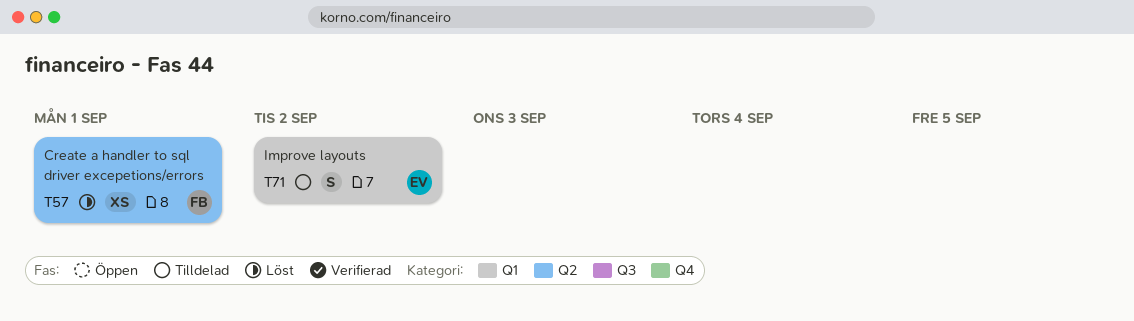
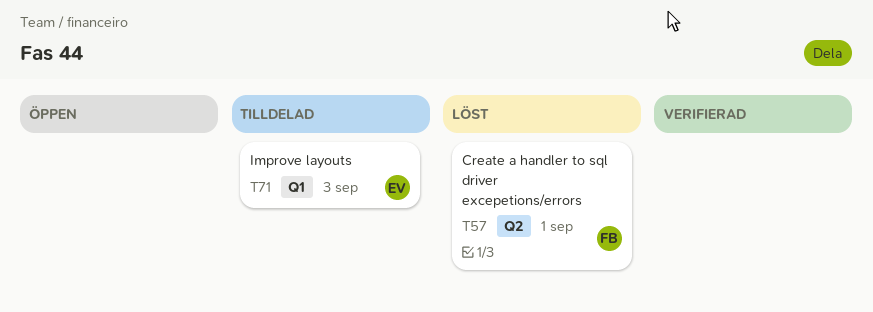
T71, due: Sep 2 -> Sep 3

